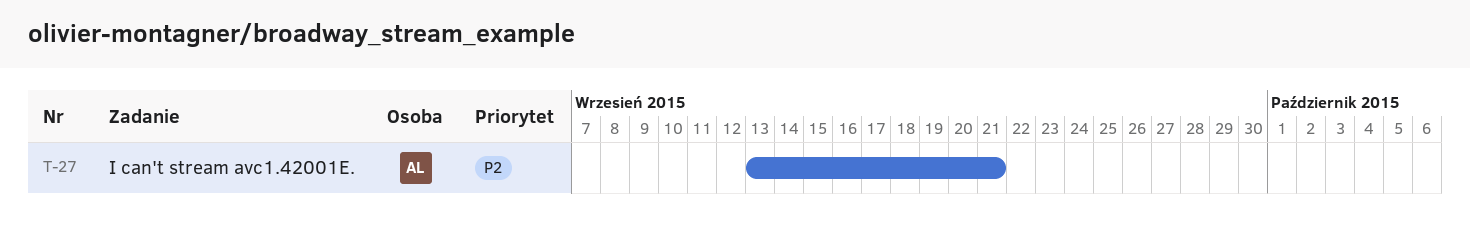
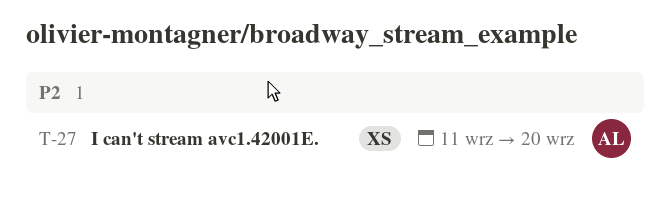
T-27, start: Sep 13 -> Sep 11
T-27, due: Sep 21 -> Sep 20

